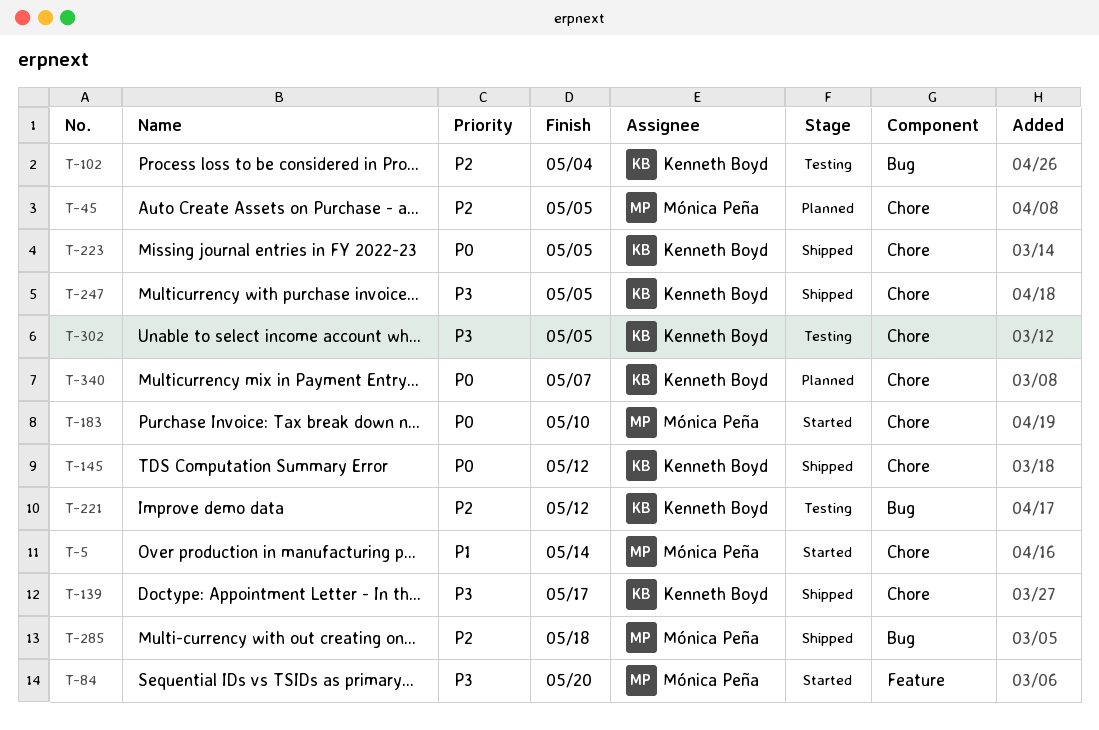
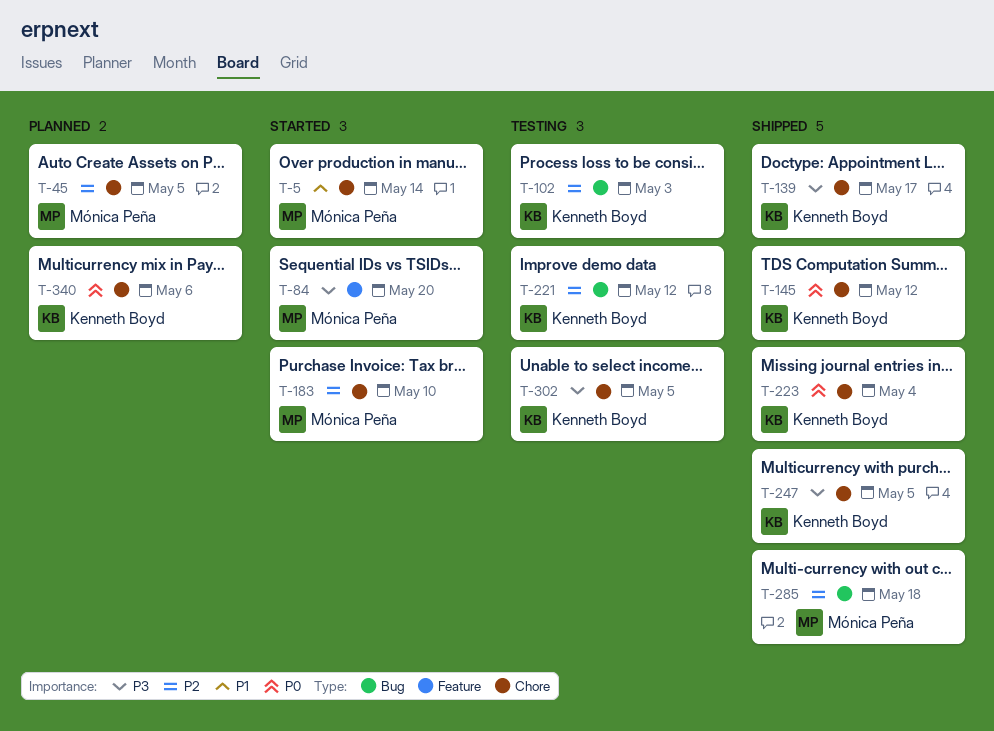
T-102, due: May 4 -> May 3
T-183, priority: P0 -> P2
T-223, due: May 5 -> May 4
T-340, due: May 7 -> May 6

